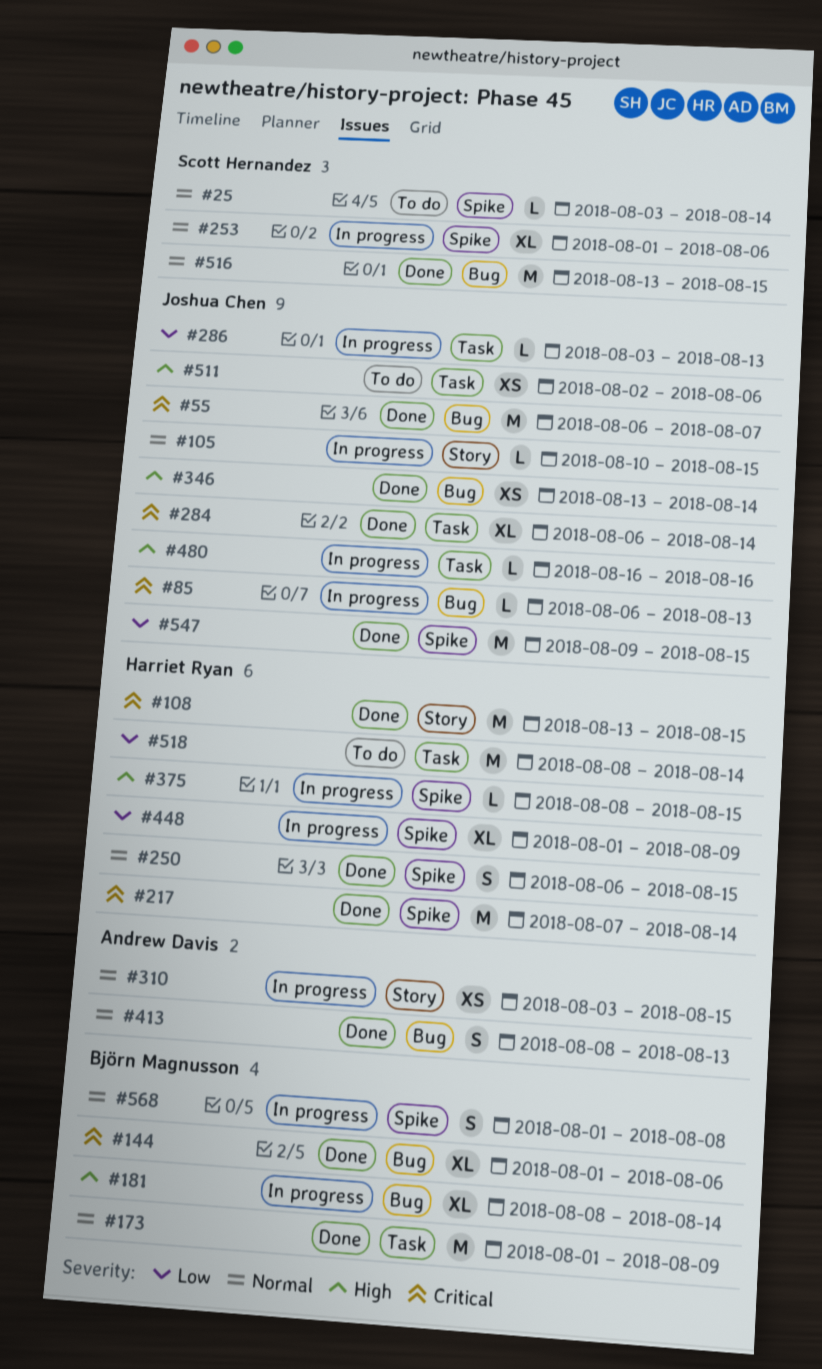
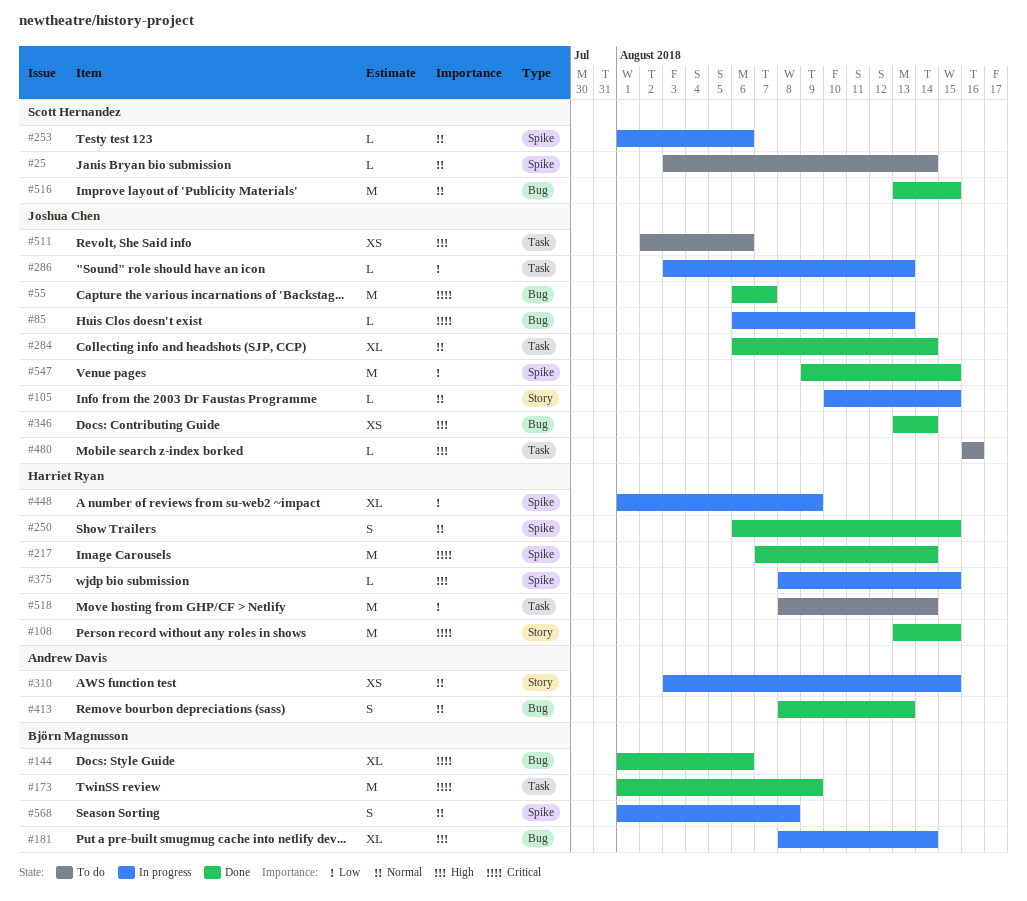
#173, priority: Normal -> Critical
#253, estimate: XL -> L
#284, priority: Critical -> Normal
#480, status: In progress -> To do

